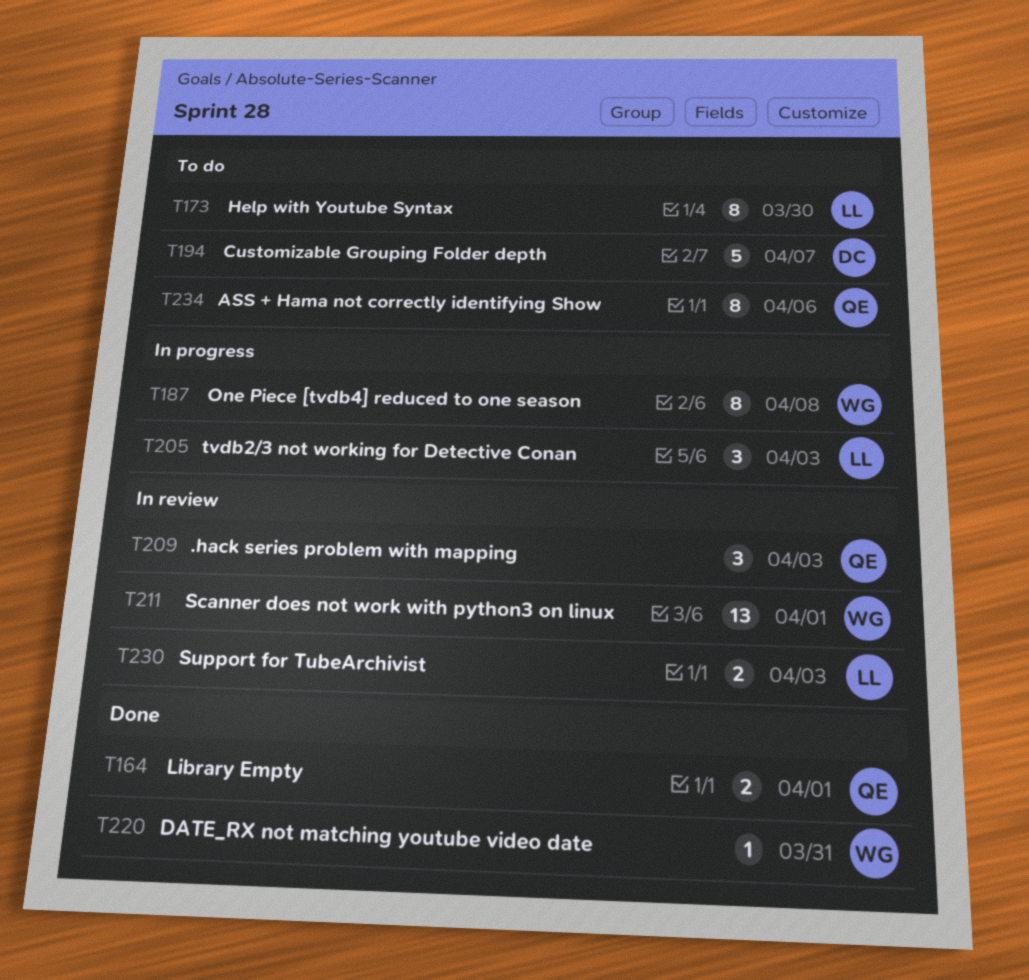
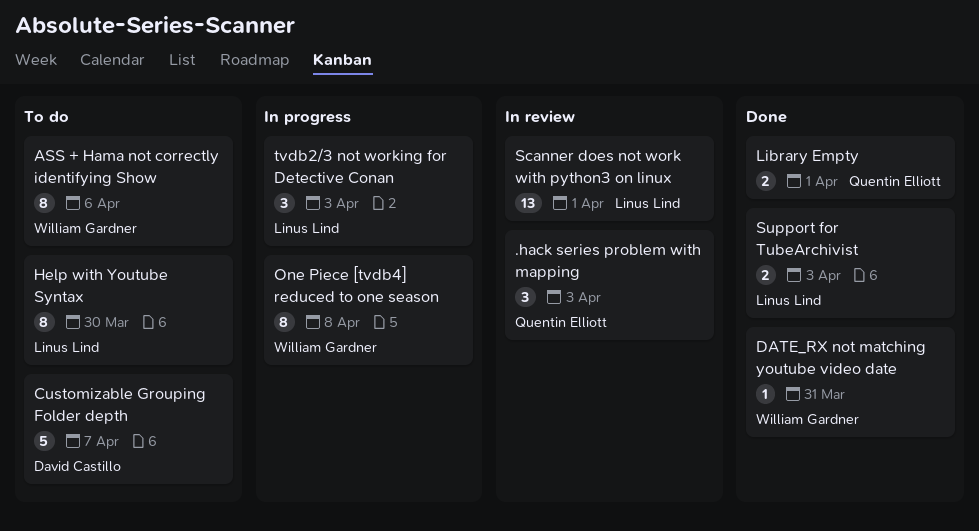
ASS + Hama not correctly identifying Show, owner: Quentin Elliott -> William Gardner
Scanner does not work with python3 on linux, owner: William Gardner -> Linus Lind
Support for TubeArchivist, status: In review -> Done

